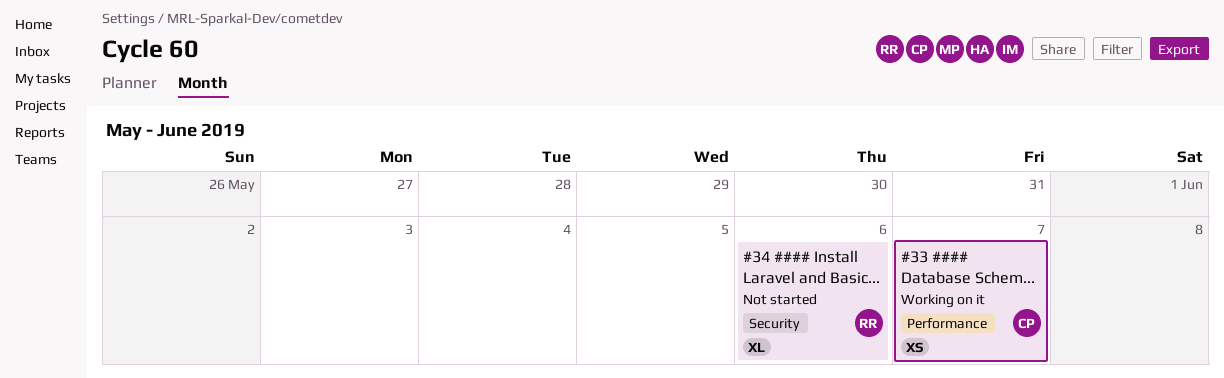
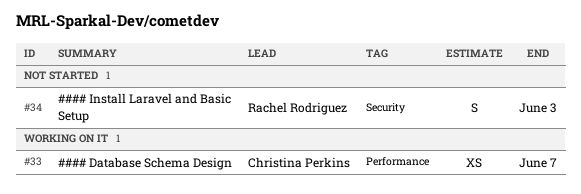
#34, estimate: XL -> S
#34, due: Jun 6 -> Jun 3

